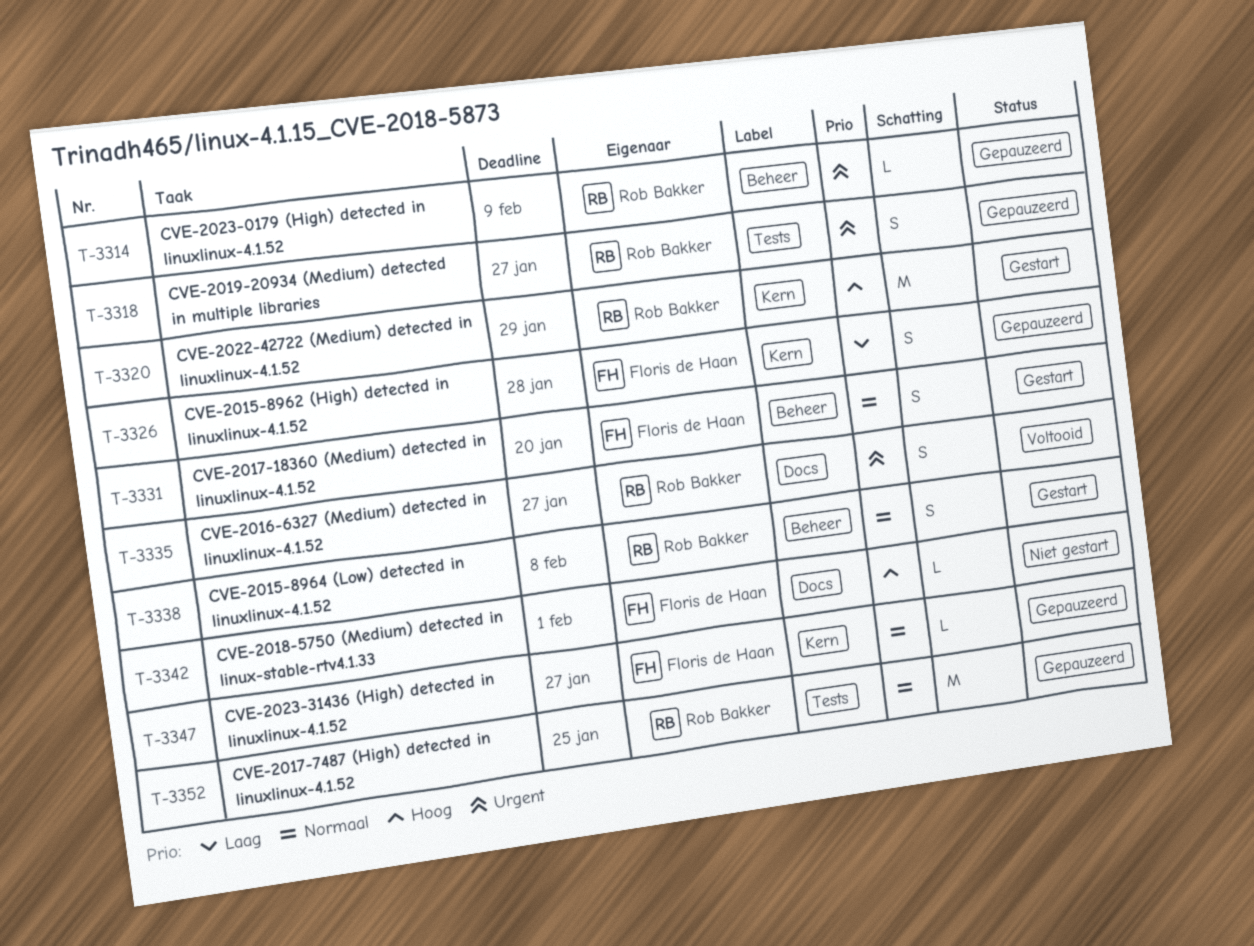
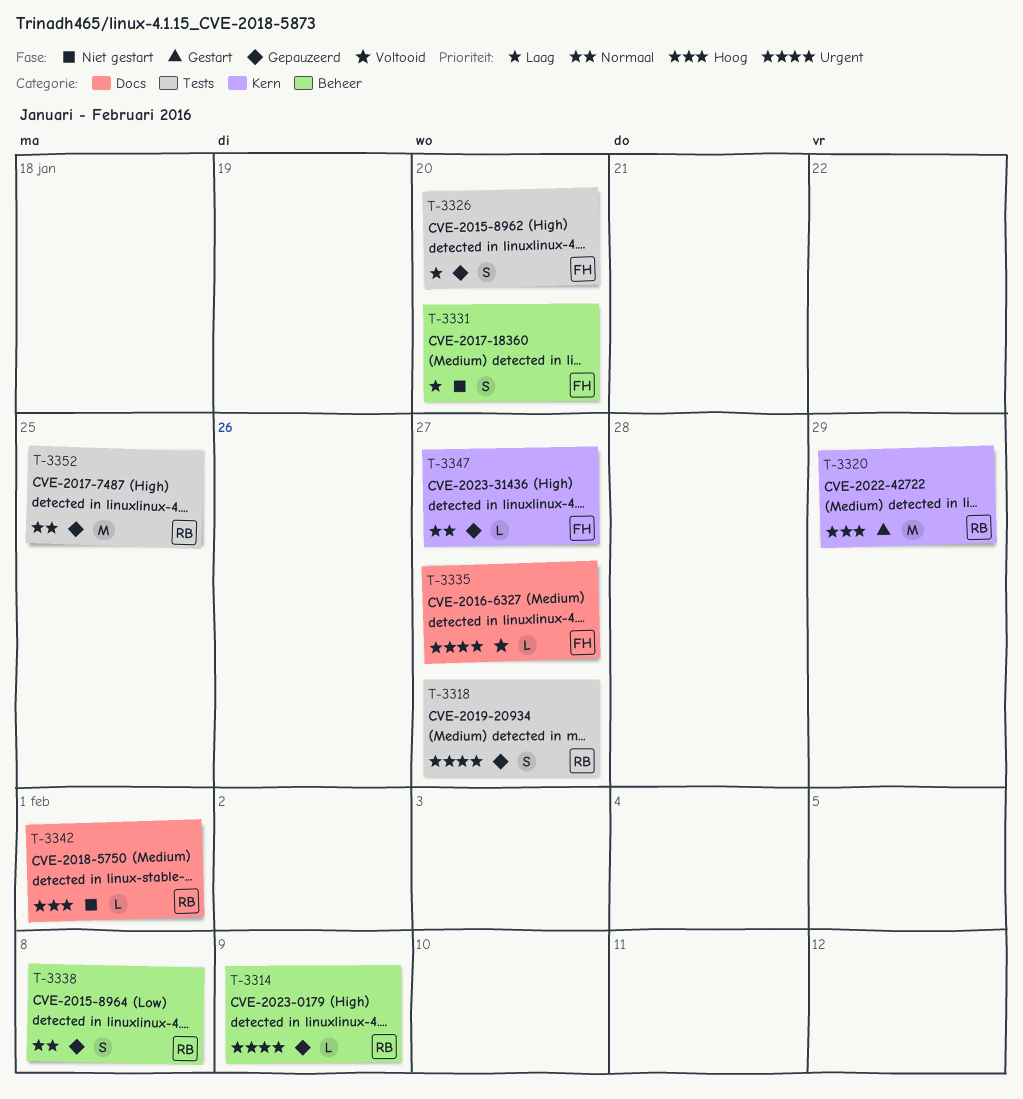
T-3326, label: Kern -> Tests
T-3326, due: Jan 28 -> Jan 20
T-3331, status: Gestart -> Niet gestart
T-3331, priority: Normaal -> Laag
T-3335, owner: Rob Bakker -> Floris de Haan
T-3335, estimate: S -> L
T-3338, status: Gestart -> Gepauzeerd
T-3342, owner: Floris de Haan -> Rob Bakker

